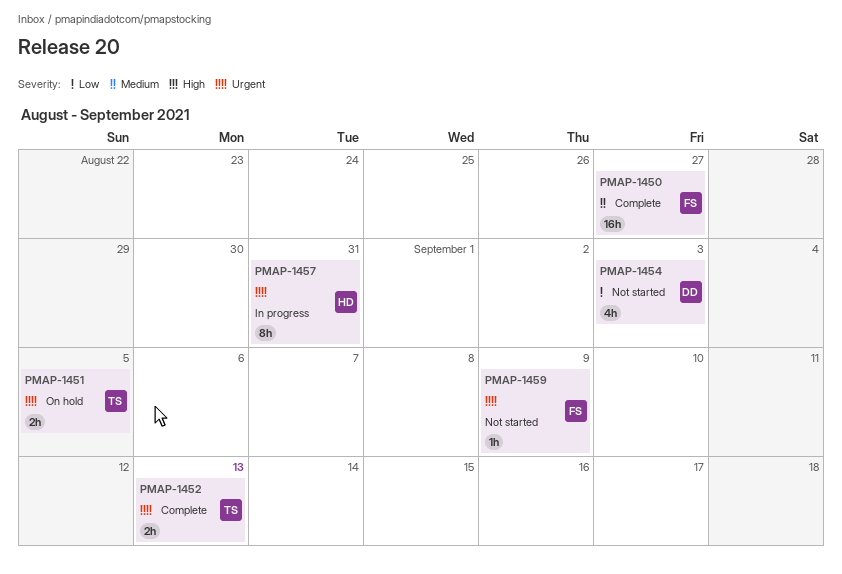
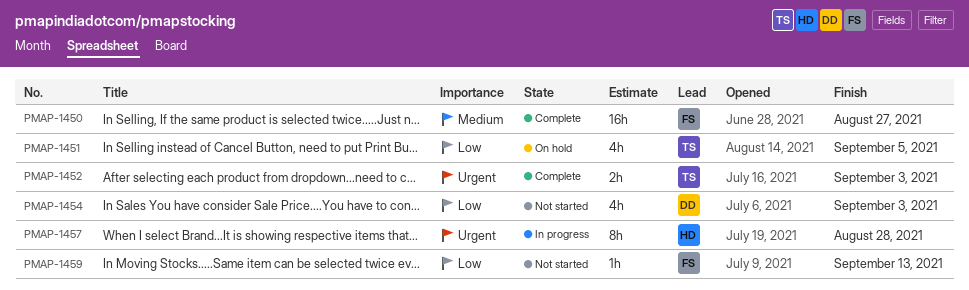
PMAP-1451, priority: Urgent -> Low
PMAP-1451, estimate: 2h -> 4h
PMAP-1452, due: Sep 13 -> Sep 3
PMAP-1457, due: Aug 31 -> Aug 28
PMAP-1459, priority: Urgent -> Low
PMAP-1459, due: Sep 9 -> Sep 13

